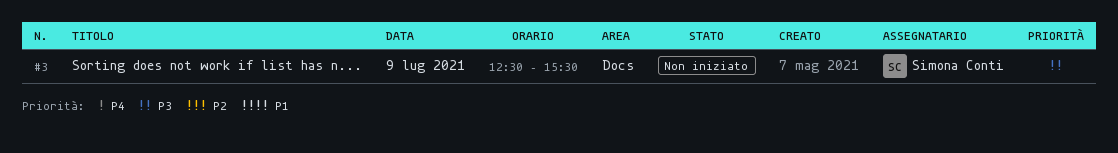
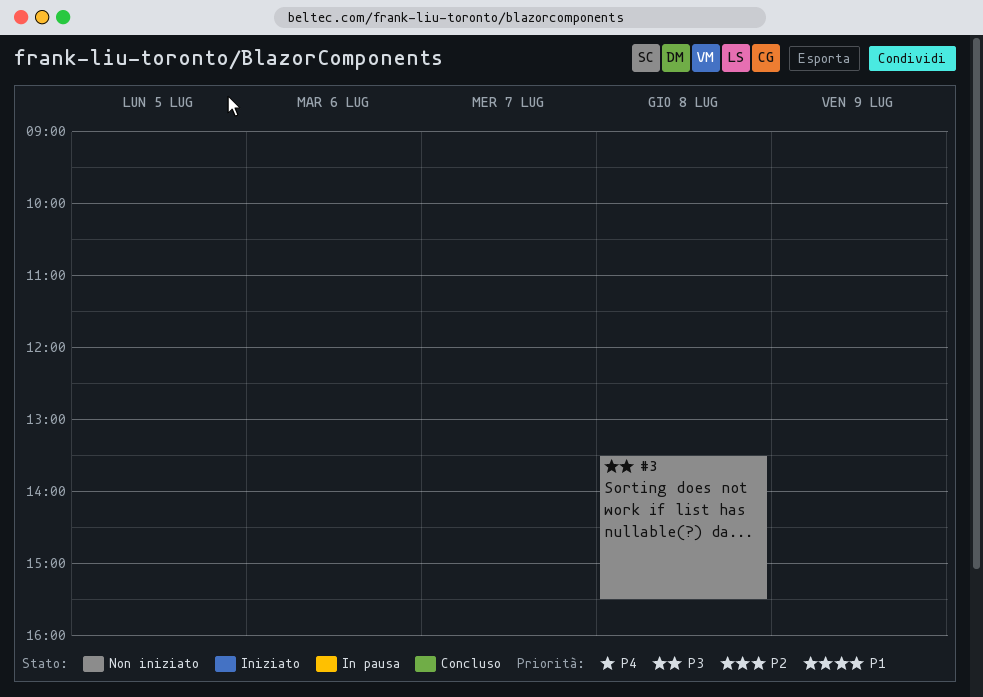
#3, day: Jul 9 -> Jul 8
#3, begins: 12:30 -> 13:30

